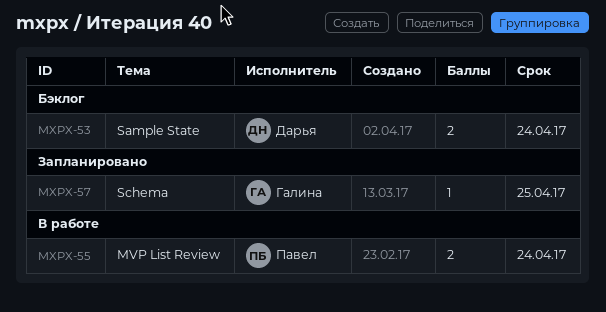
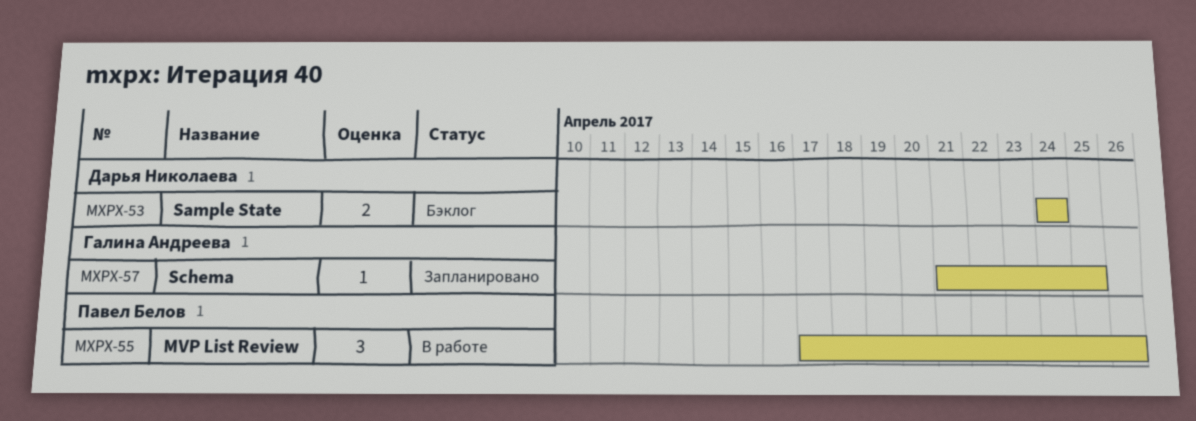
MXPX-55, estimate: 2 -> 3
MXPX-55, due: Apr 24 -> Apr 26

